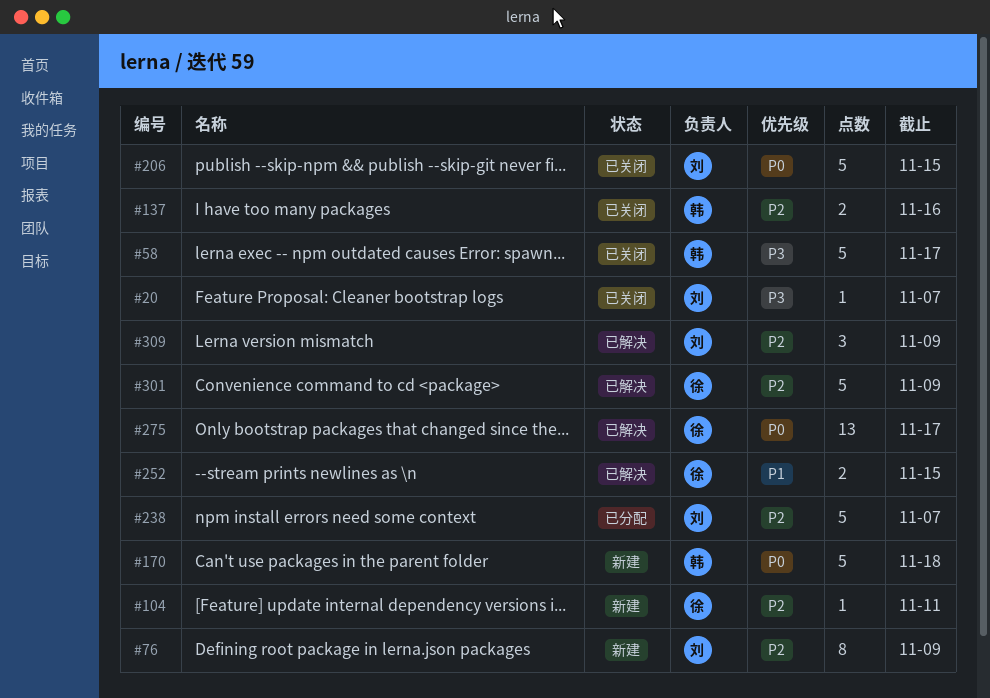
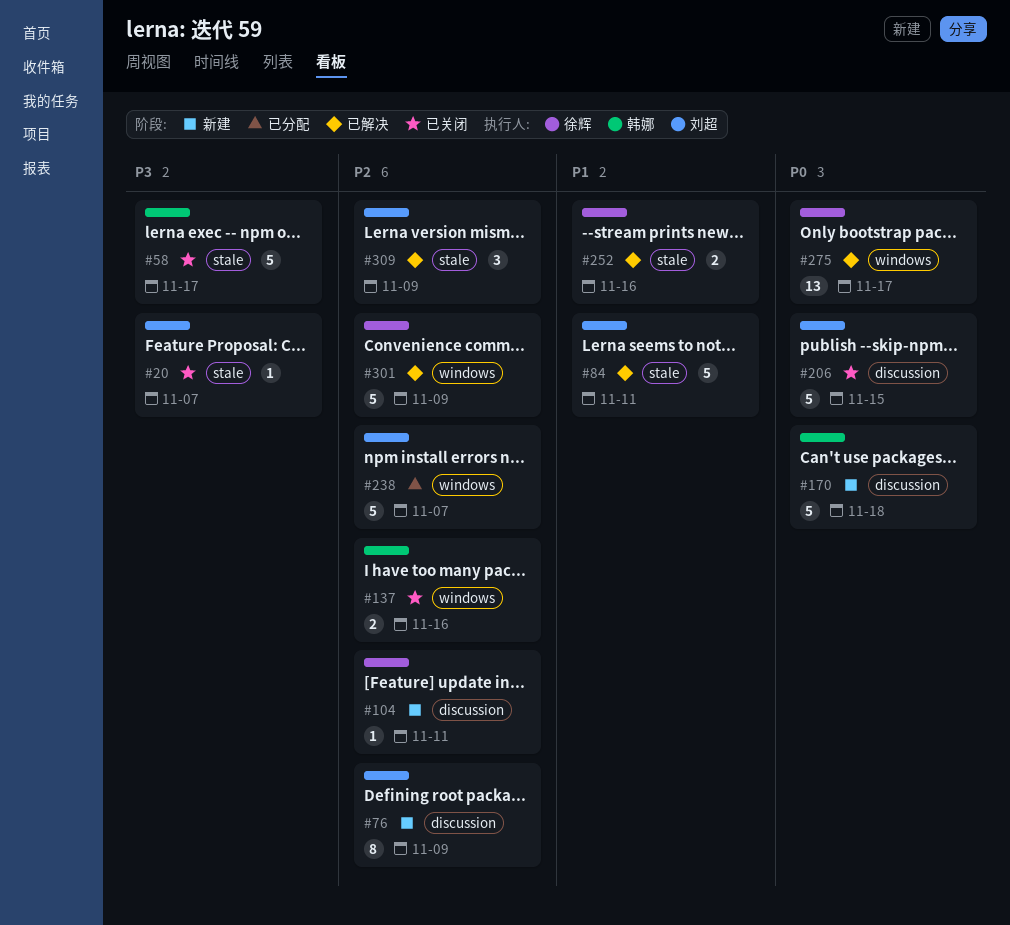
#84: none -> present
#252, due: Nov 15 -> Nov 16

